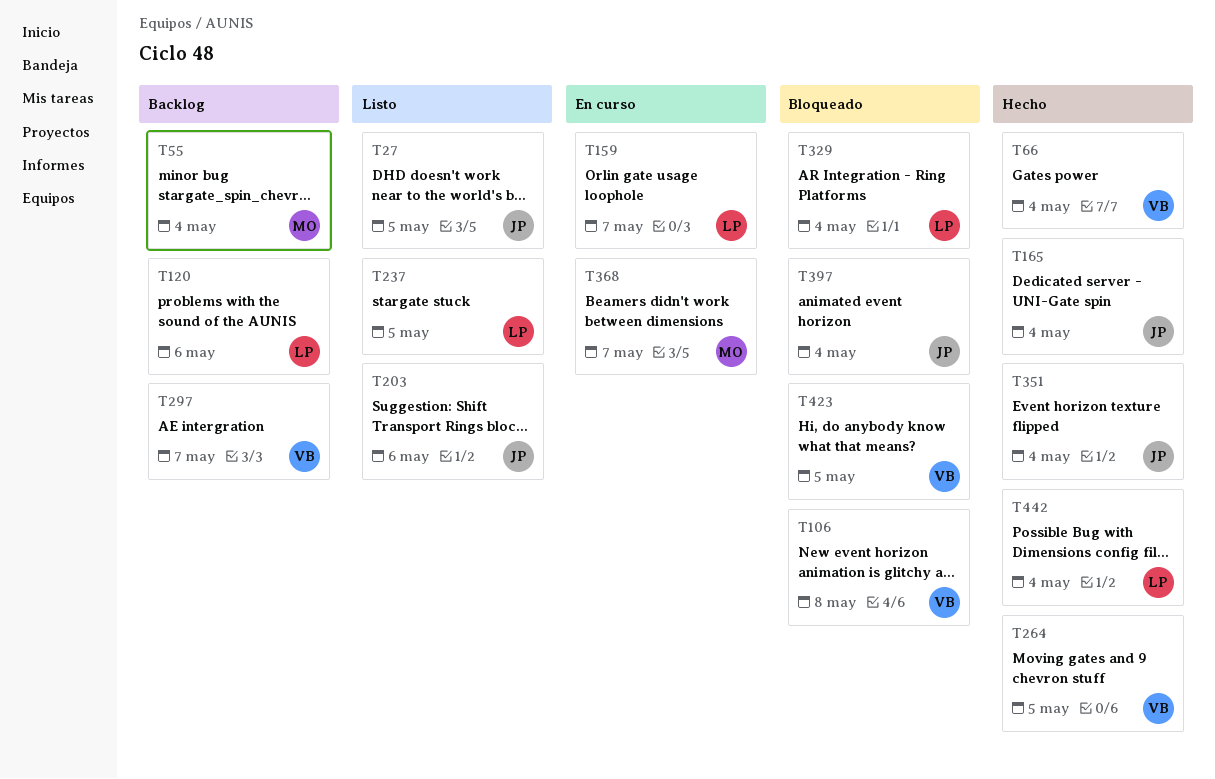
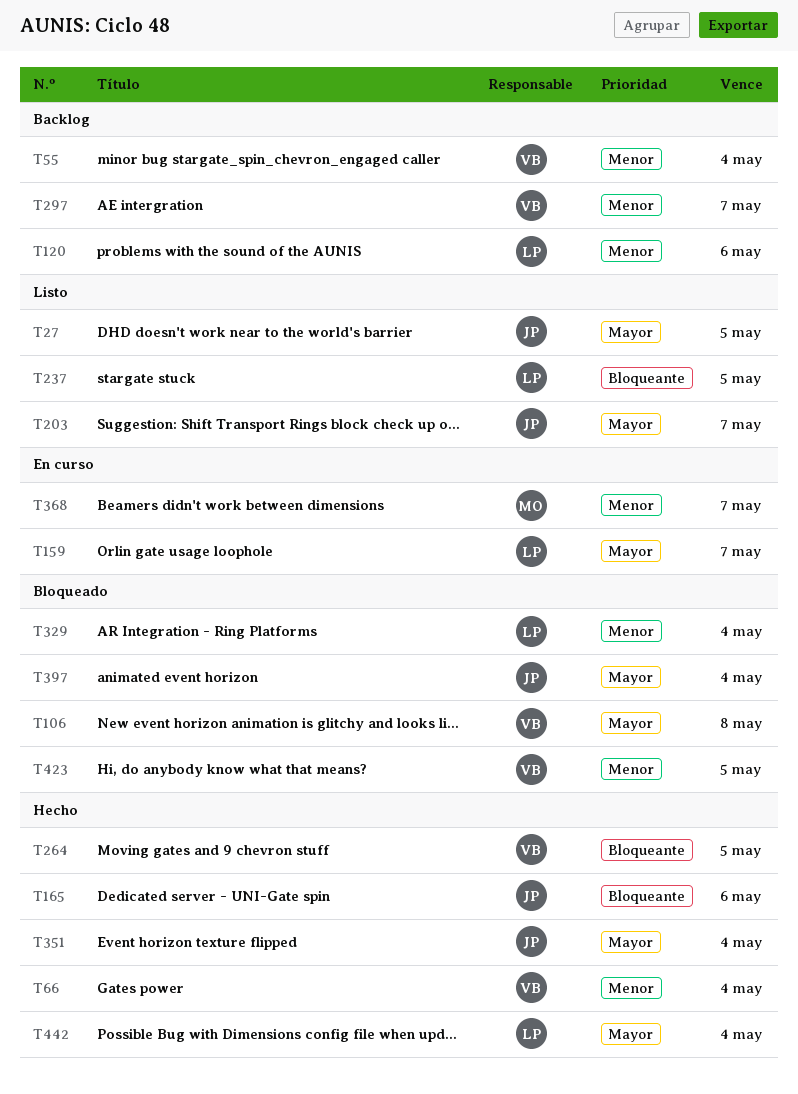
T55, owner: MO -> VB
T165, due: May 4 -> May 6
T203, due: May 6 -> May 7

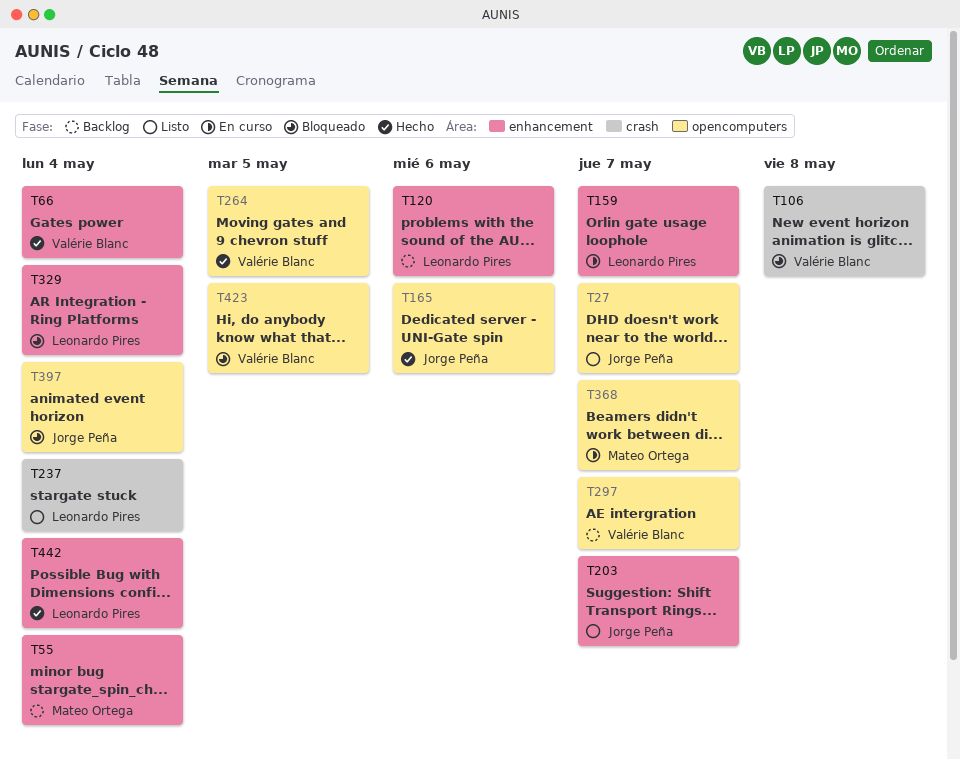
T27, due: May 5 -> May 7
T55, owner: Valérie Blanc -> Mateo Ortega
T237, due: May 5 -> May 4
T351: present -> none

